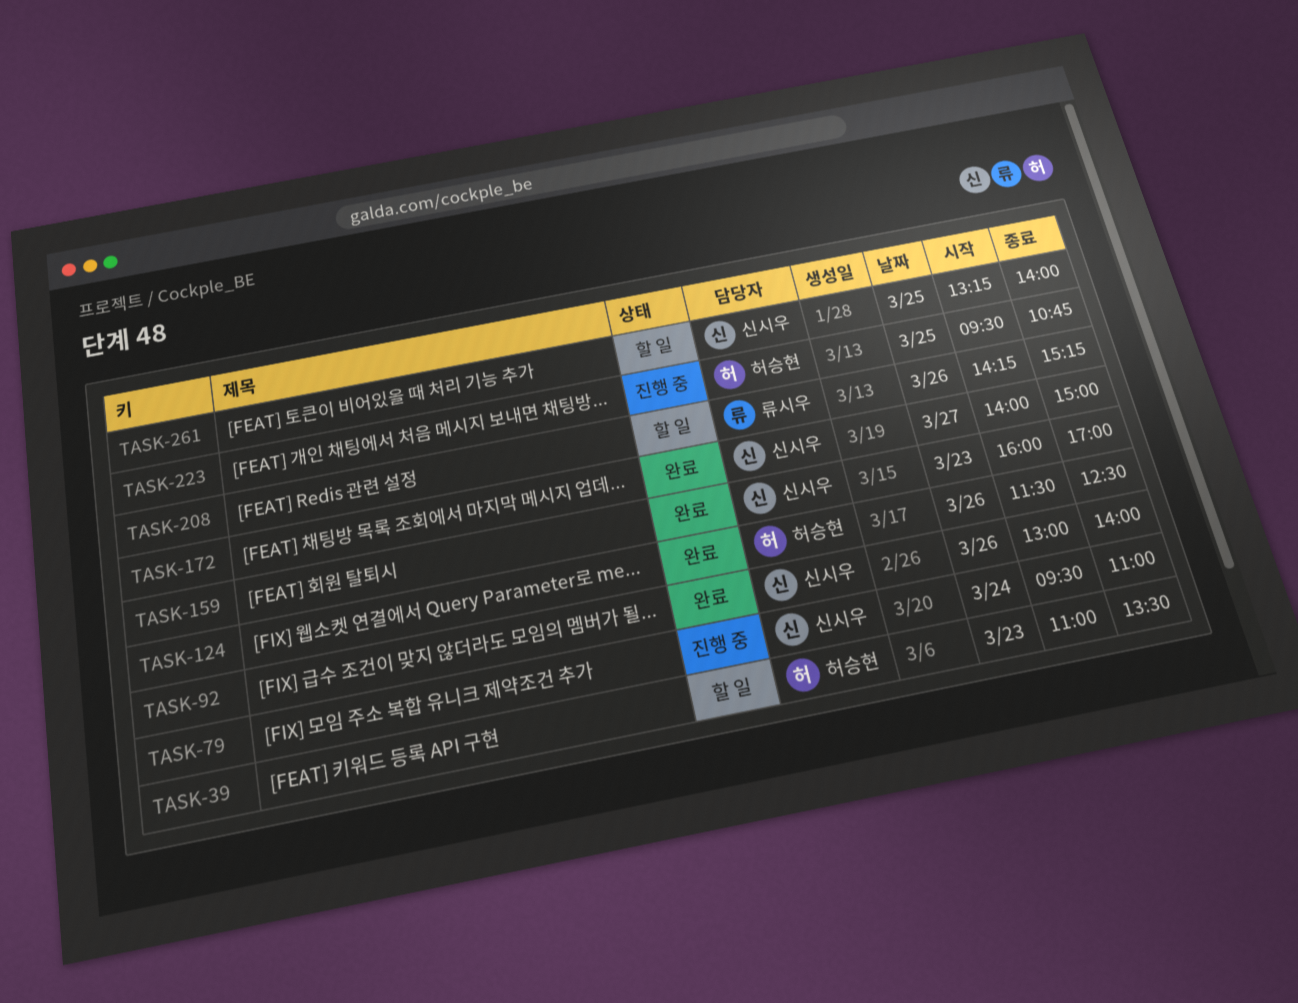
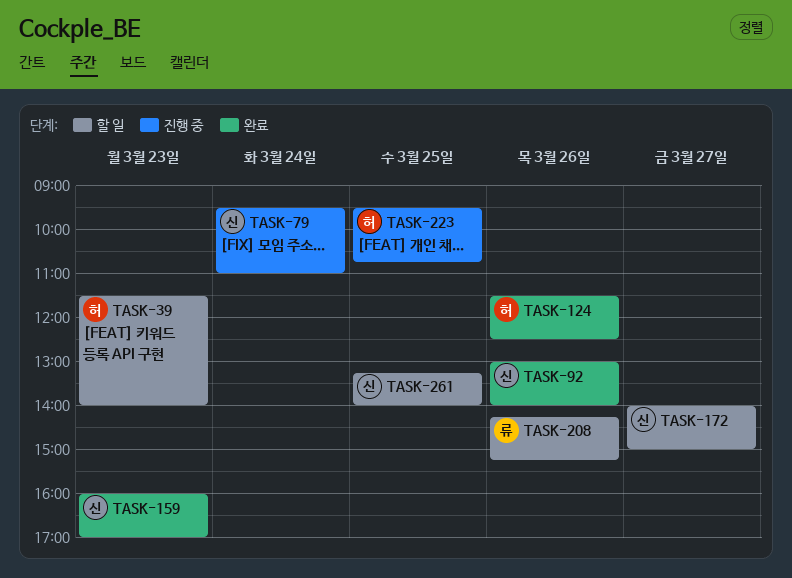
TASK-39, begins: 11:00 -> 11:30
TASK-39, ends: 13:30 -> 14:00
TASK-172, status: 완료 -> 할 일

